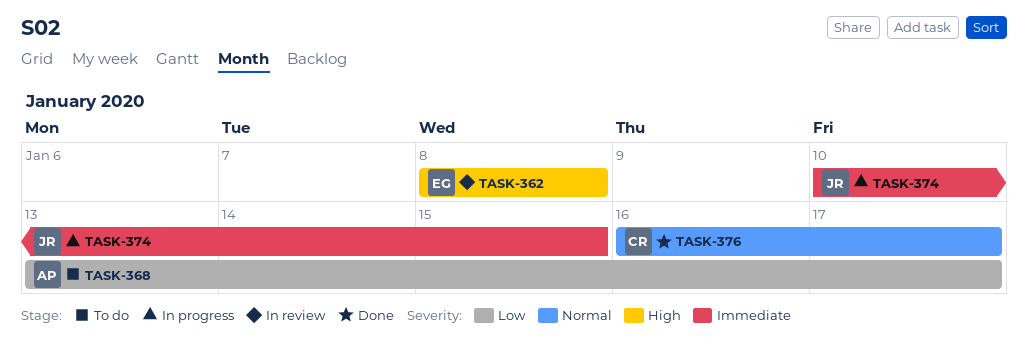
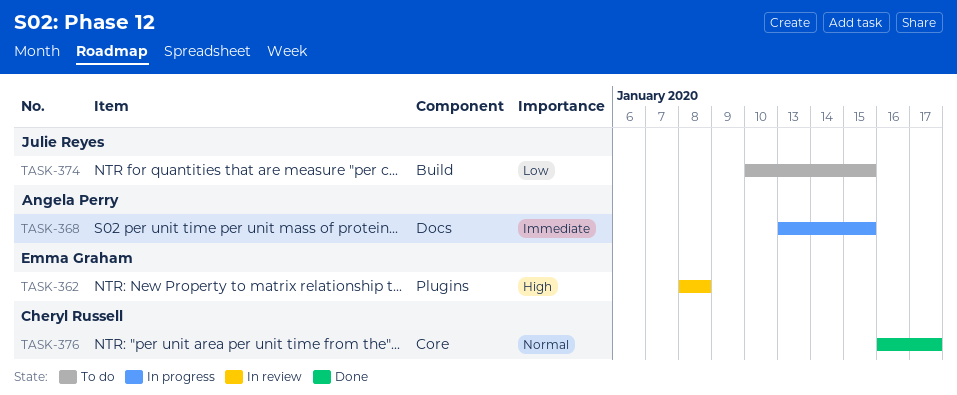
TASK-368, status: To do -> In progress
TASK-368, priority: Low -> Immediate
TASK-368, due: Jan 17 -> Jan 15
TASK-374, status: In progress -> To do
TASK-374, priority: Immediate -> Low

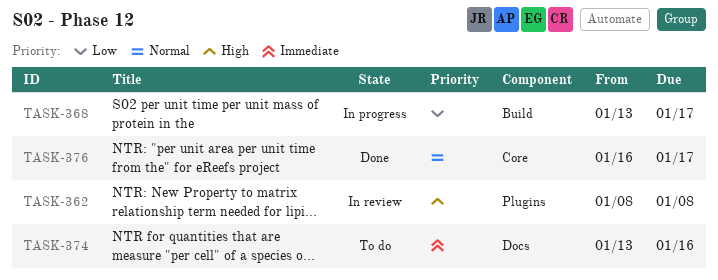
TASK-368, priority: Immediate -> Low
TASK-368, label: Docs -> Build
TASK-368, due: Jan 15 -> Jan 17
TASK-374, priority: Low -> Immediate
TASK-374, label: Build -> Docs
TASK-374, start: Jan 10 -> Jan 13
TASK-374, due: Jan 15 -> Jan 16

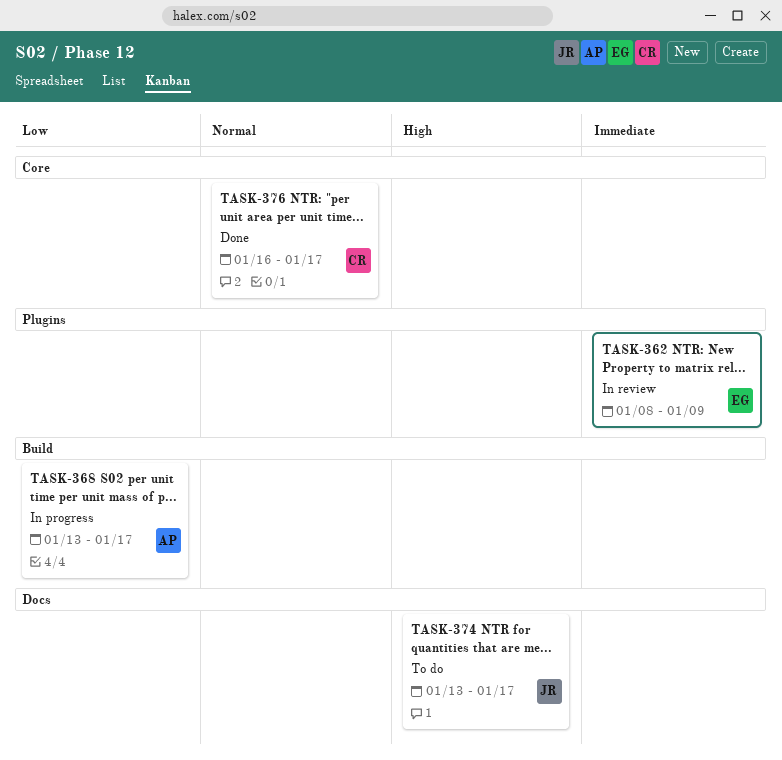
TASK-362, priority: High -> Immediate
TASK-362, due: Jan 8 -> Jan 9
TASK-374, priority: Immediate -> High
TASK-374, due: Jan 16 -> Jan 17

